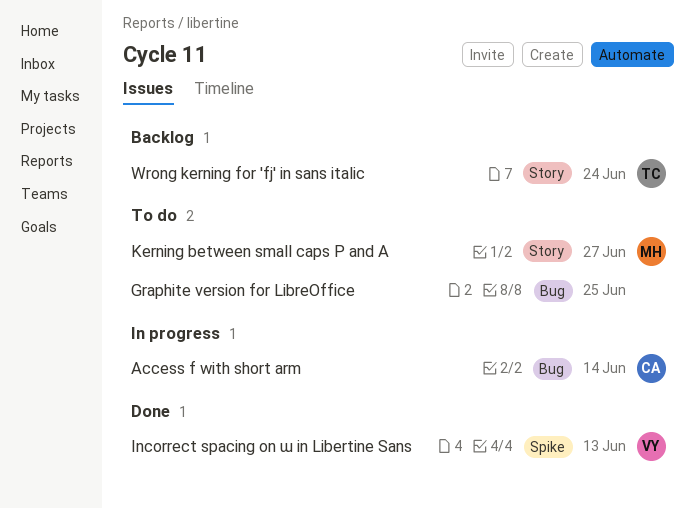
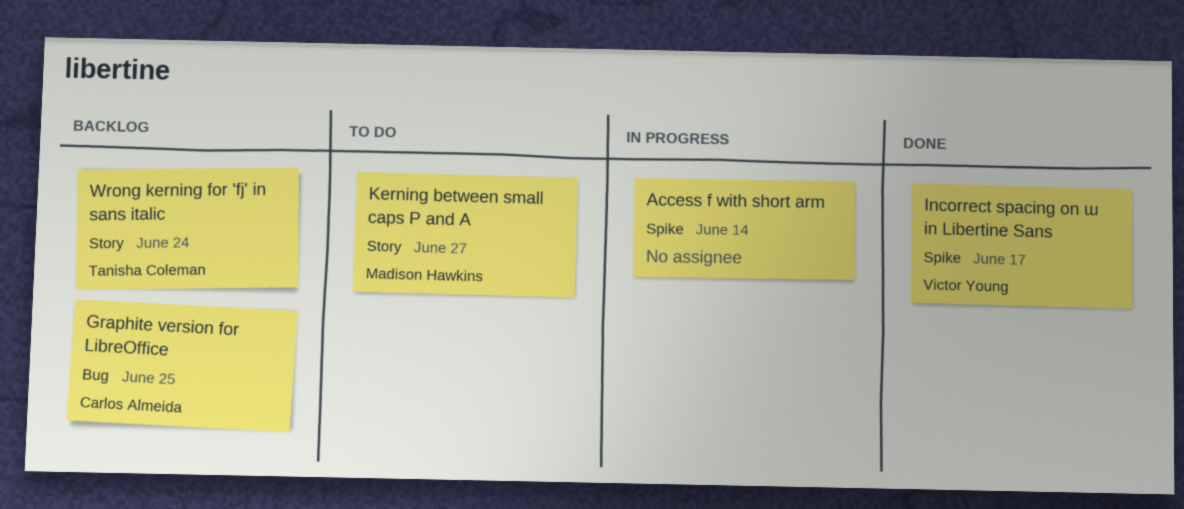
Access f with short arm, owner: Carlos Almeida -> none
Access f with short arm, label: Bug -> Spike
Graphite version for LibreOffice, status: To do -> Backlog
Graphite version for LibreOffice, owner: none -> Carlos Almeida
Incorrect spacing on ɯ in Libertine Sans, due: Jun 13 -> Jun 17

